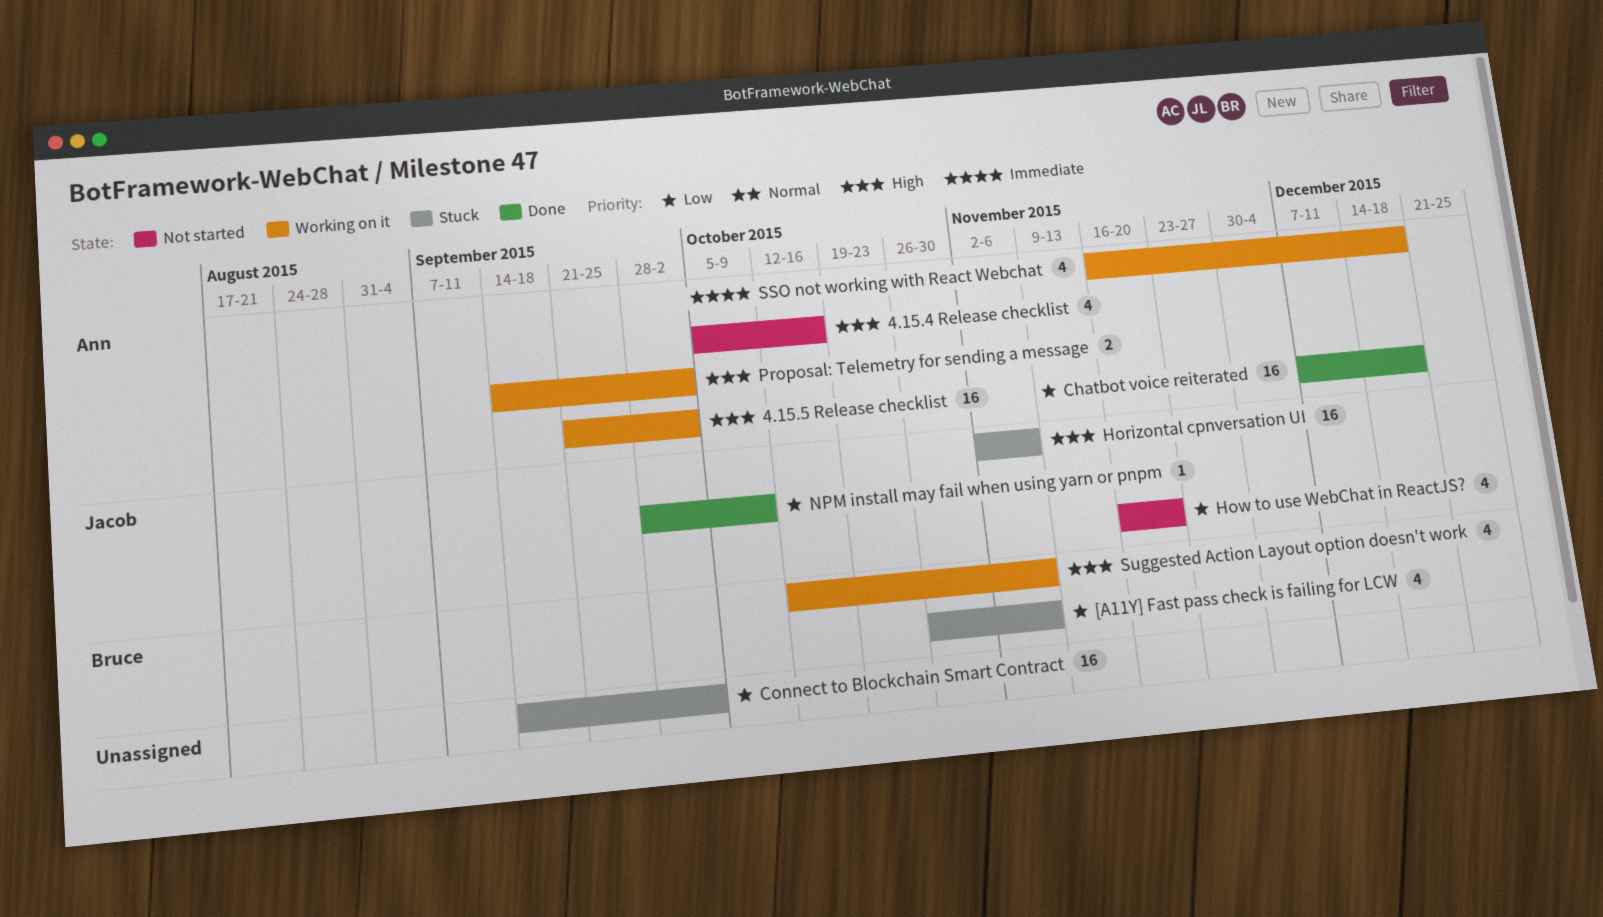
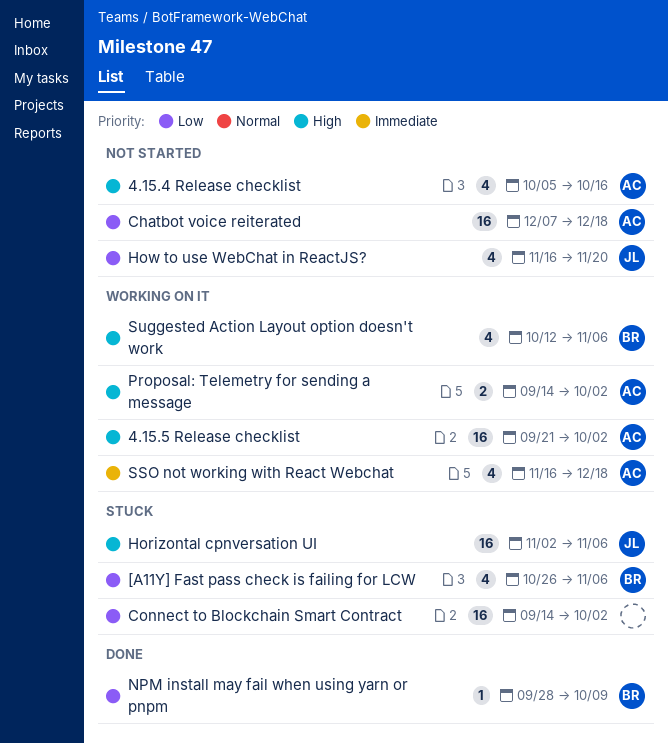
Chatbot voice reiterated, status: Done -> Not started
NPM install may fail when using yarn or pnpm, owner: Jacob -> Bruce

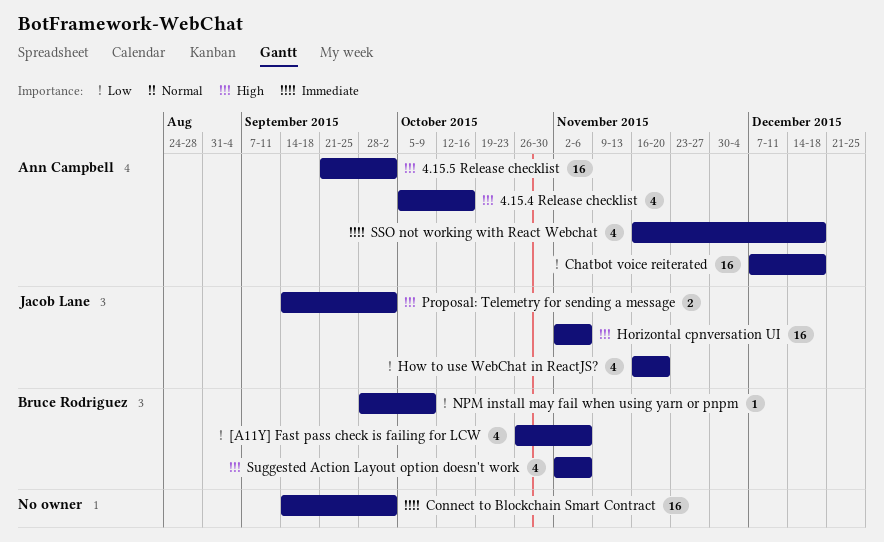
Connect to Blockchain Smart Contract, priority: Low -> Immediate
Proposal: Telemetry for sending a message, owner: Ann Campbell -> Jacob Lane
Suggested Action Layout option doesn't work, start: Oct 12 -> Nov 2

